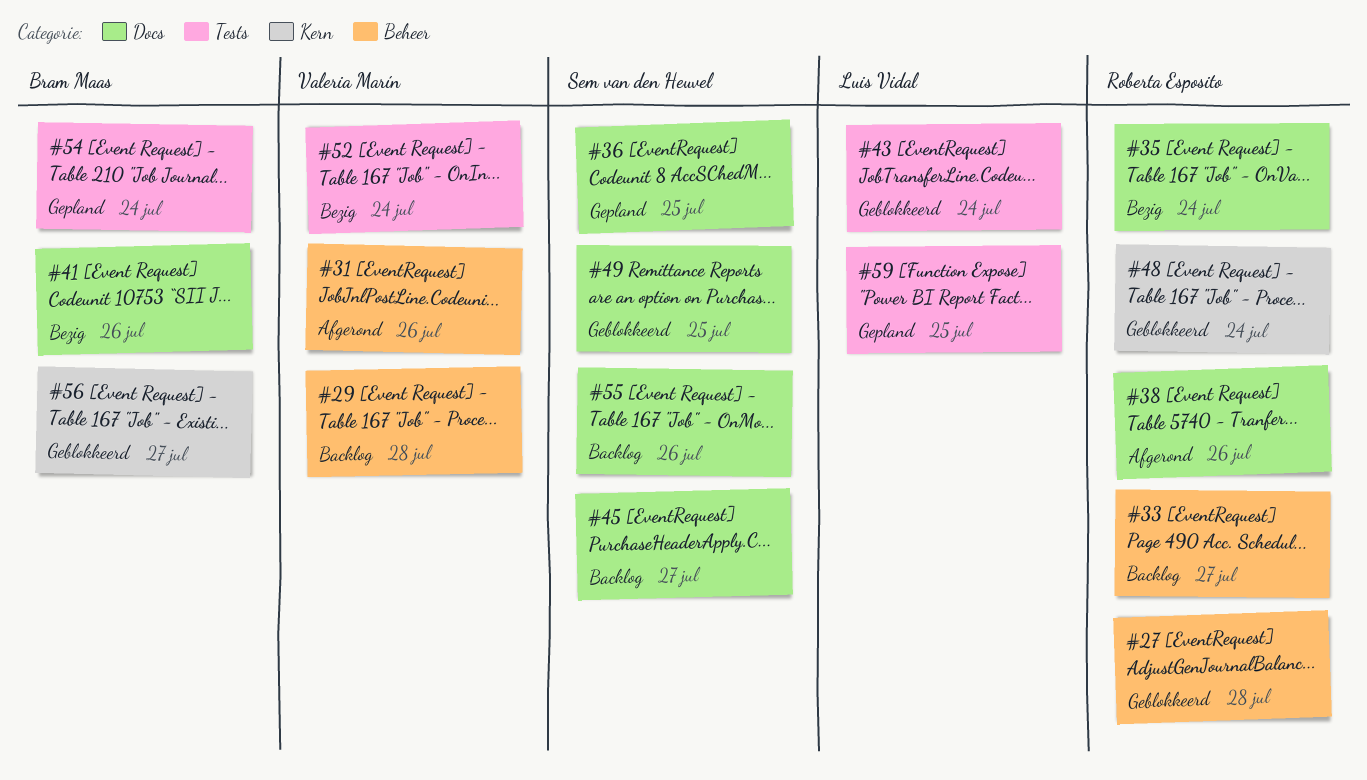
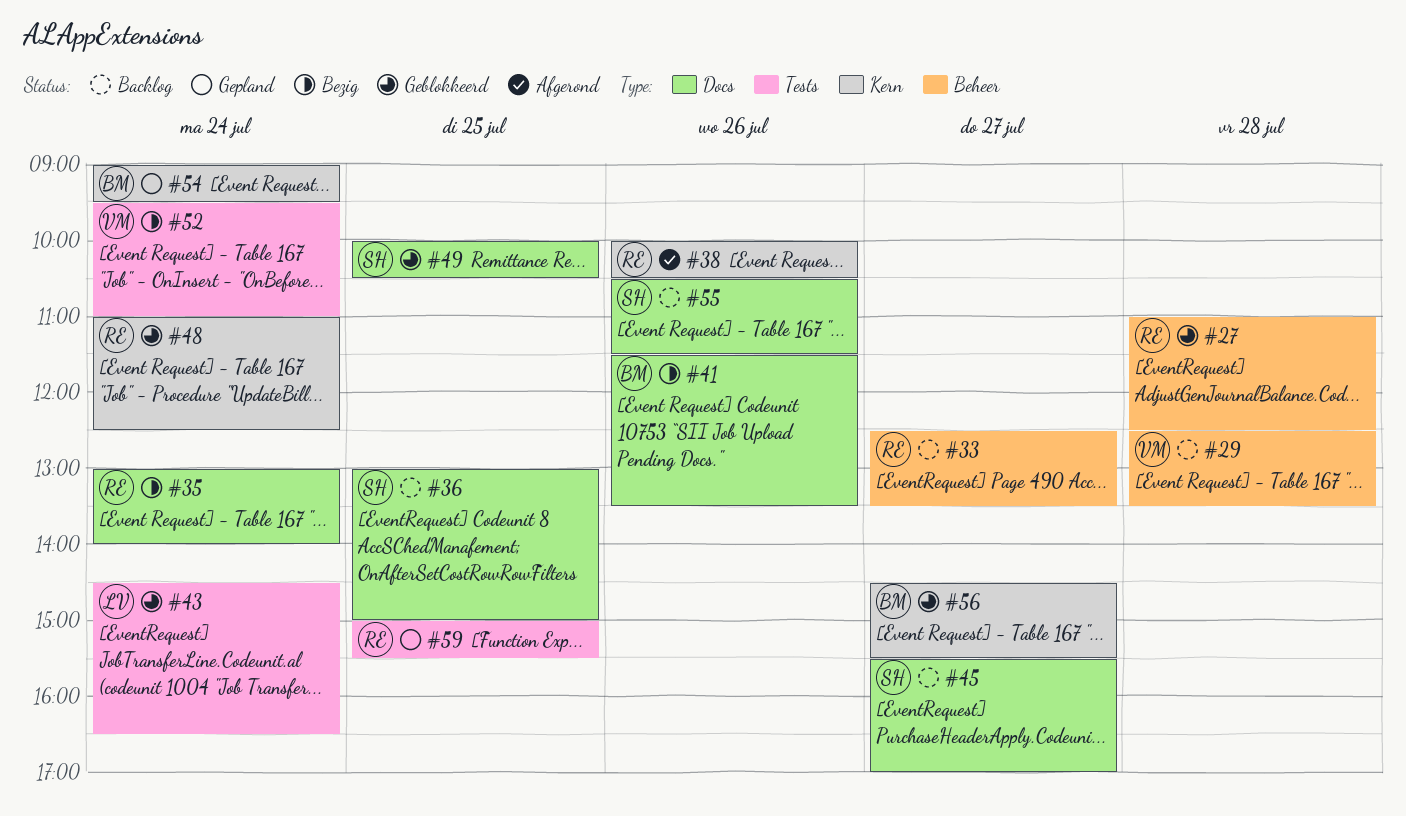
#31: present -> none
#36, status: Gepland -> Backlog
#38, label: Docs -> Kern
#54, label: Tests -> Kern
#59, owner: Luis Vidal -> Roberta Esposito

